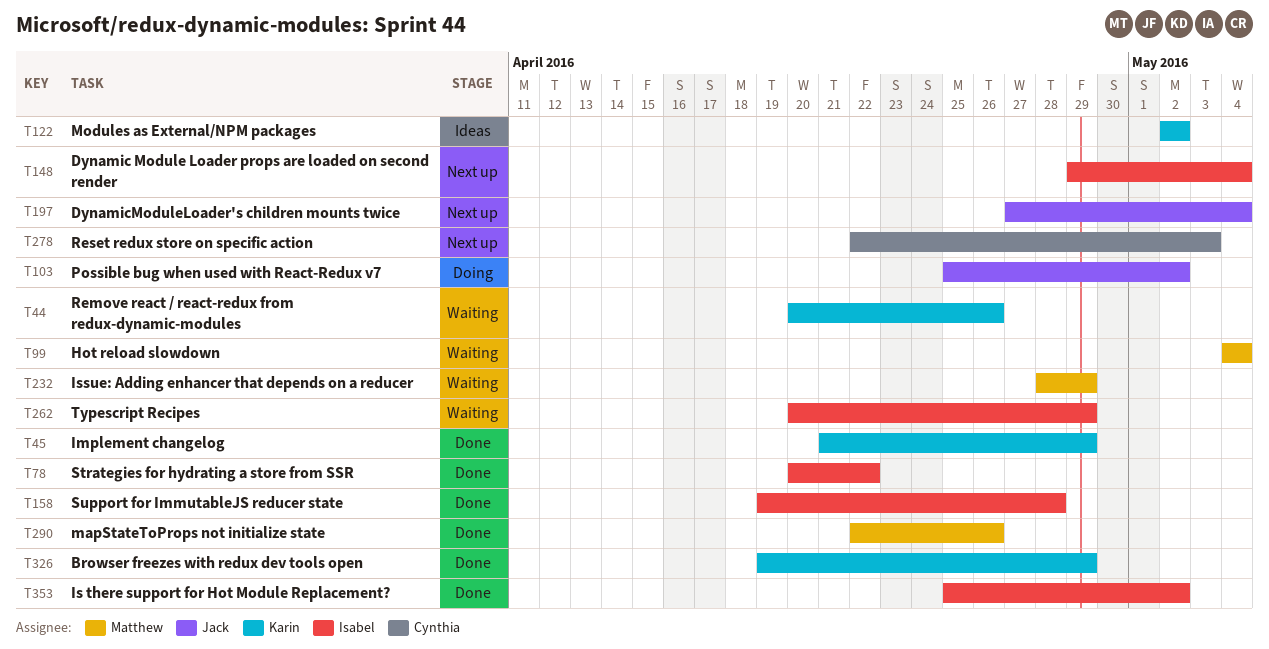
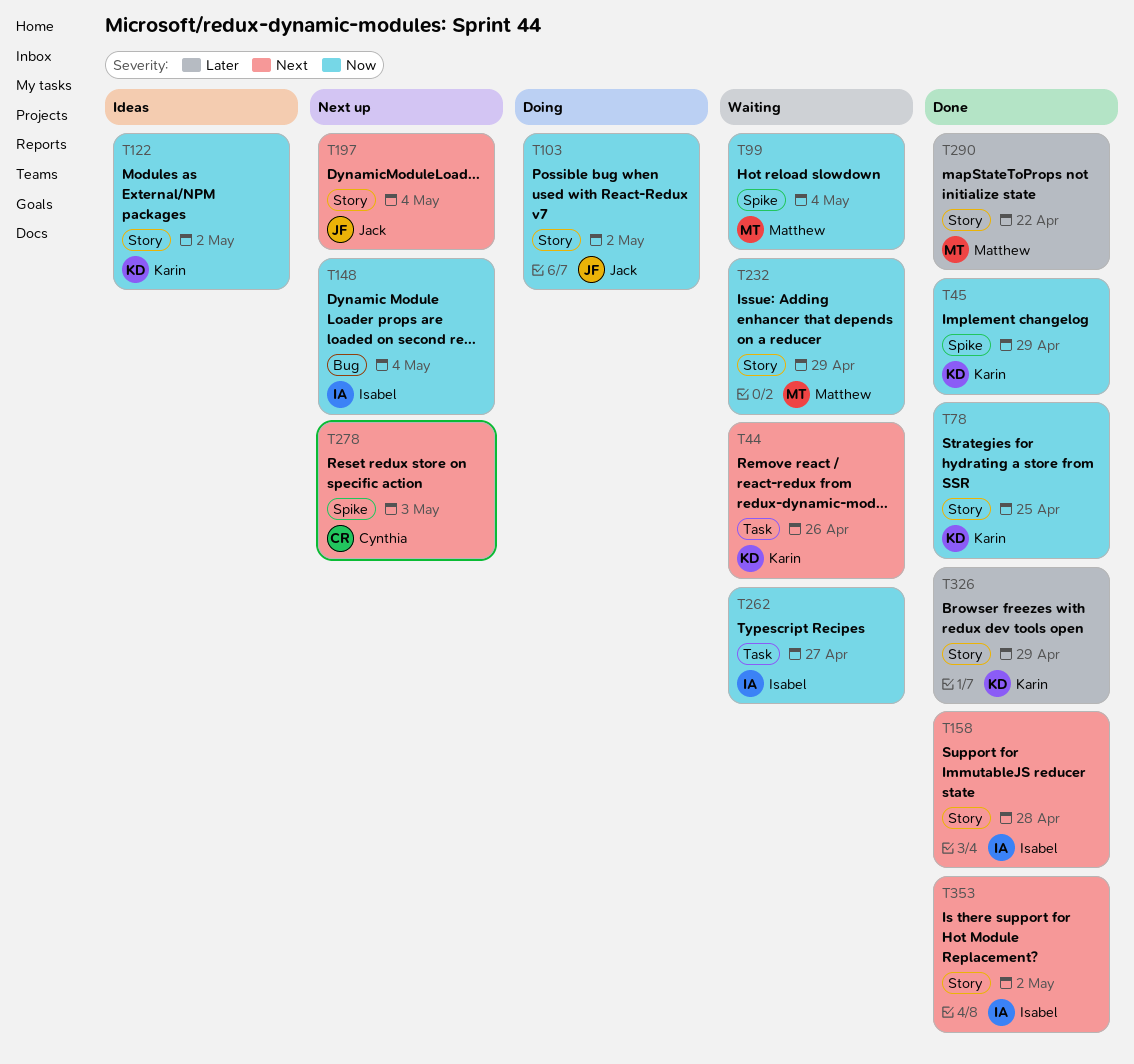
T78, owner: Isabel -> Karin
T78, due: Apr 22 -> Apr 25
T262, due: Apr 29 -> Apr 27
T290, due: Apr 26 -> Apr 22

